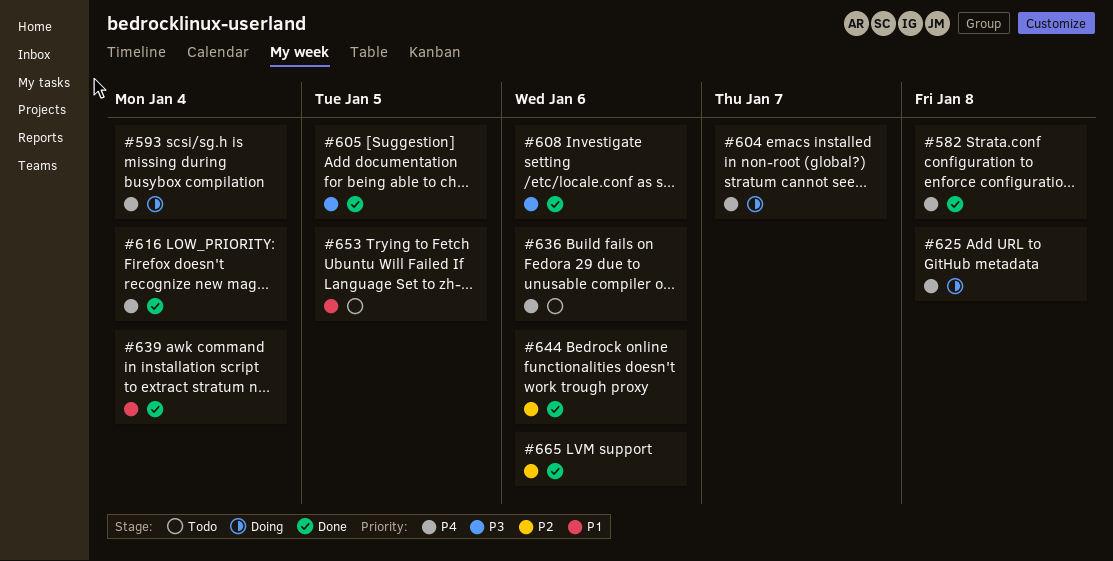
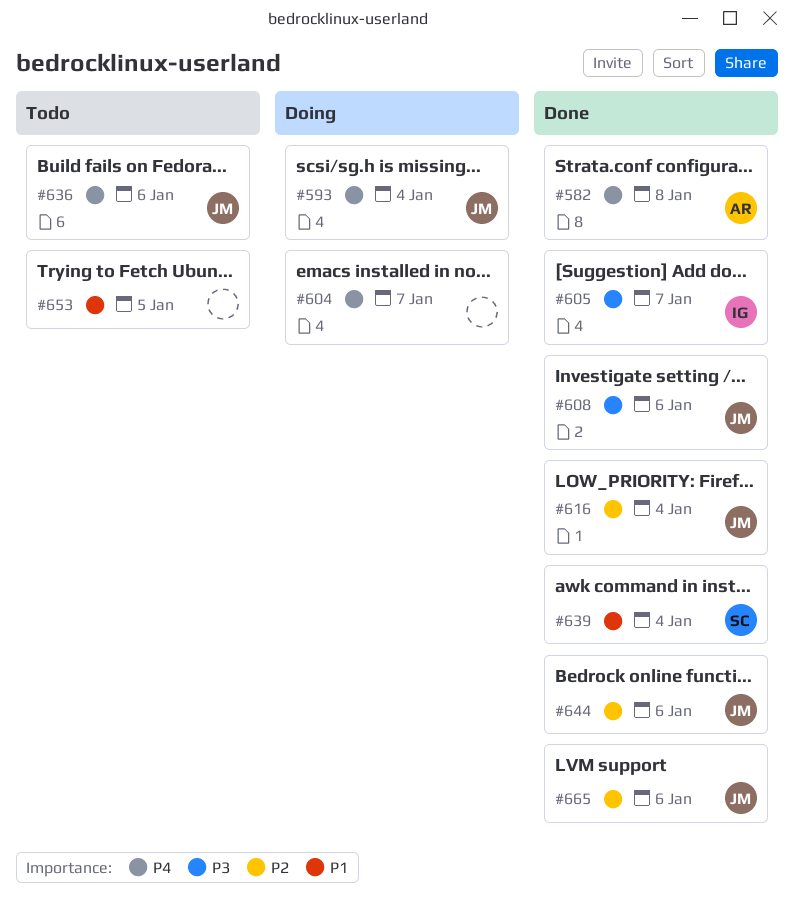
#605, due: Jan 5 -> Jan 7
#616, priority: P4 -> P2
#625: present -> none

